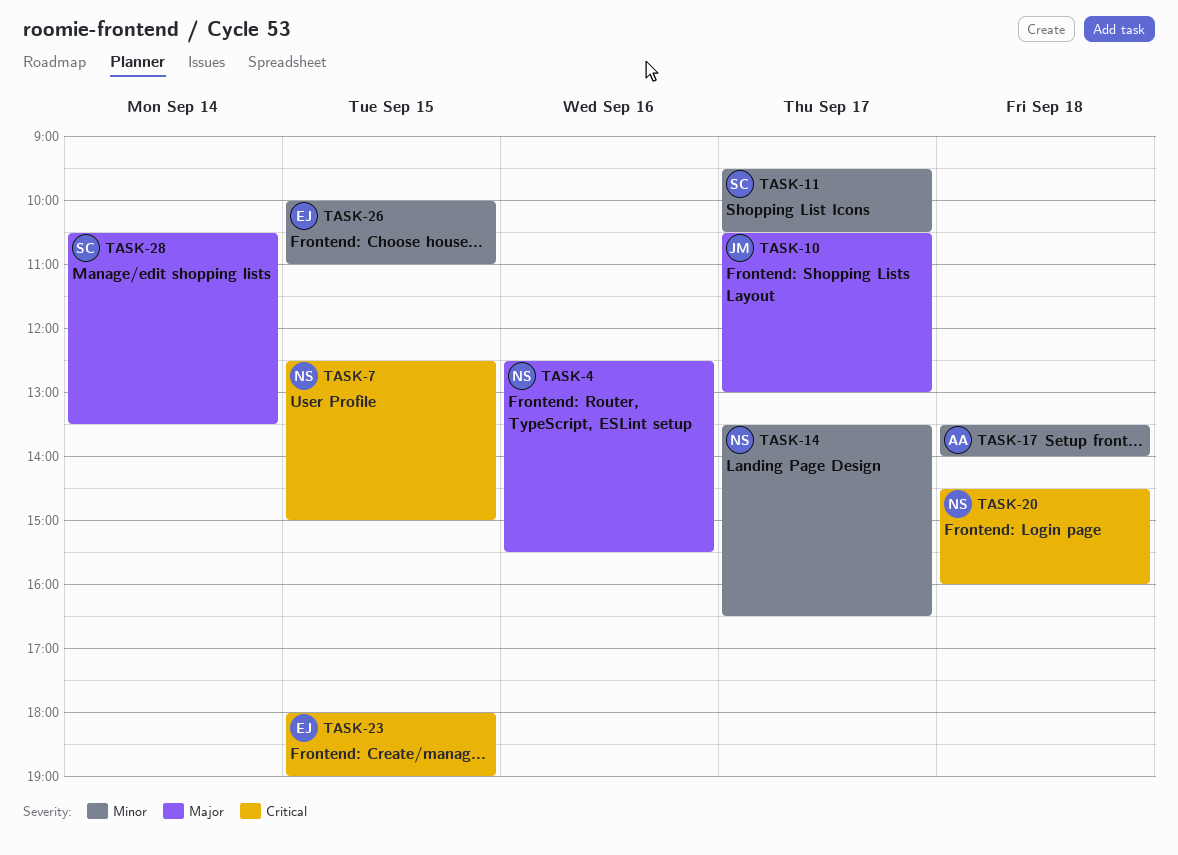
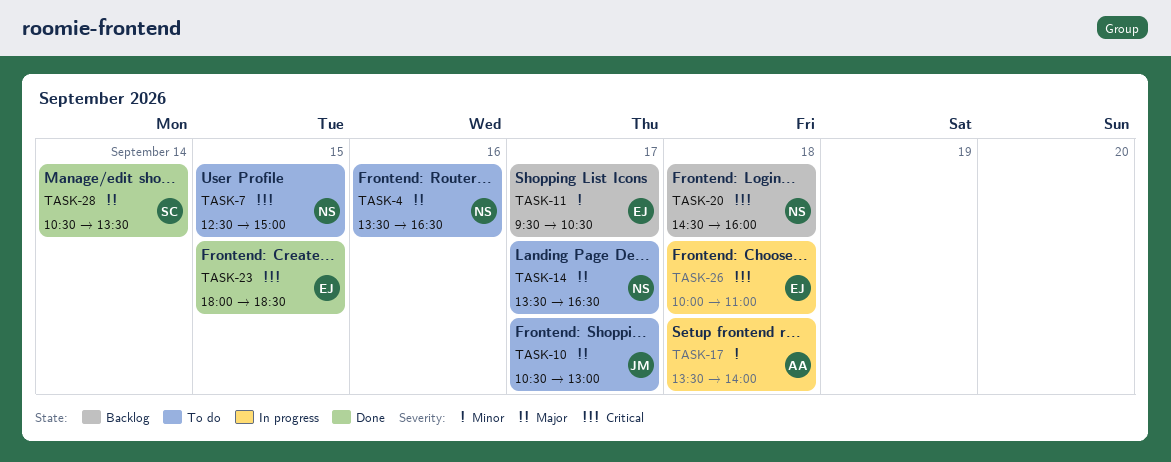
TASK-4, begins: 12:30 -> 13:30
TASK-4, ends: 15:30 -> 16:30
TASK-11, owner: SC -> EJ
TASK-14, priority: Minor -> Major
TASK-23, ends: 19:00 -> 18:30
TASK-26, priority: Minor -> Critical
TASK-26, day: Sep 15 -> Sep 18

